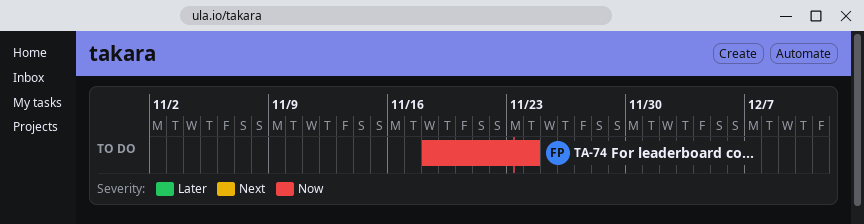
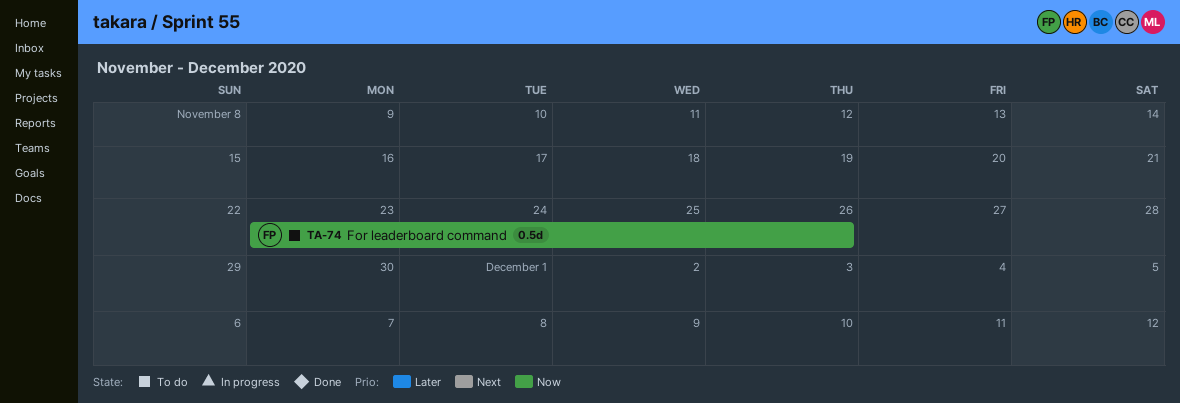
TA-74, start: Nov 18 -> Nov 23
TA-74, due: Nov 24 -> Nov 26

